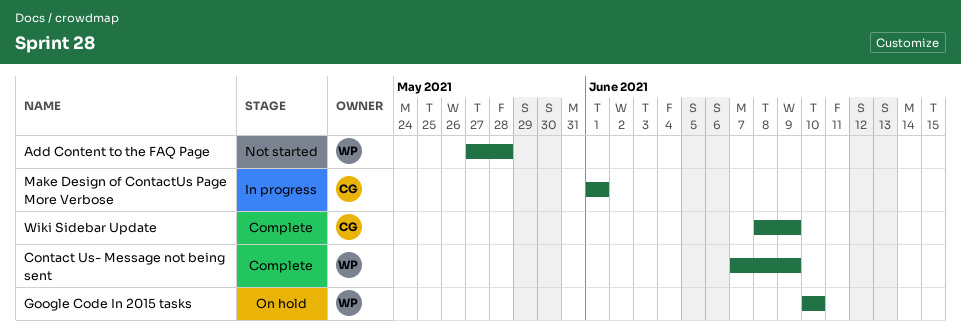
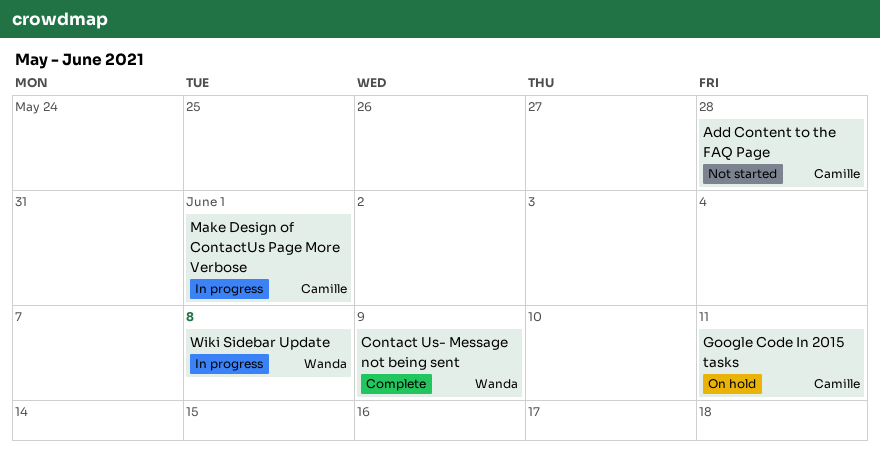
Add Content to the FAQ Page, owner: Wanda -> Camille
Google Code In 2015 tasks, owner: Wanda -> Camille
Google Code In 2015 tasks, due: Jun 10 -> Jun 11
Wiki Sidebar Update, status: Complete -> In progress
Wiki Sidebar Update, owner: Camille -> Wanda
Wiki Sidebar Update, due: Jun 9 -> Jun 8

